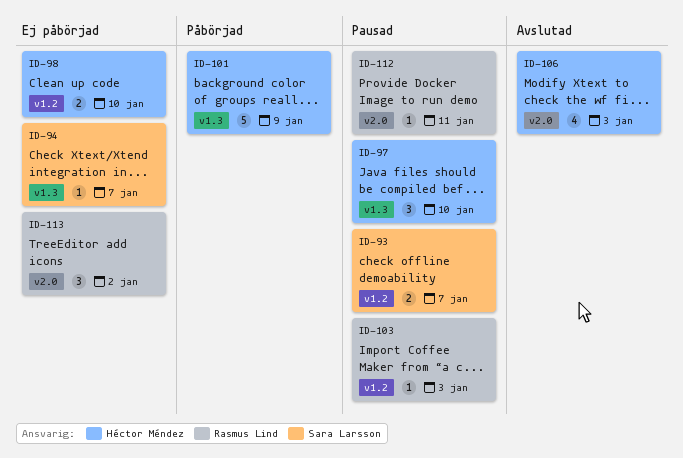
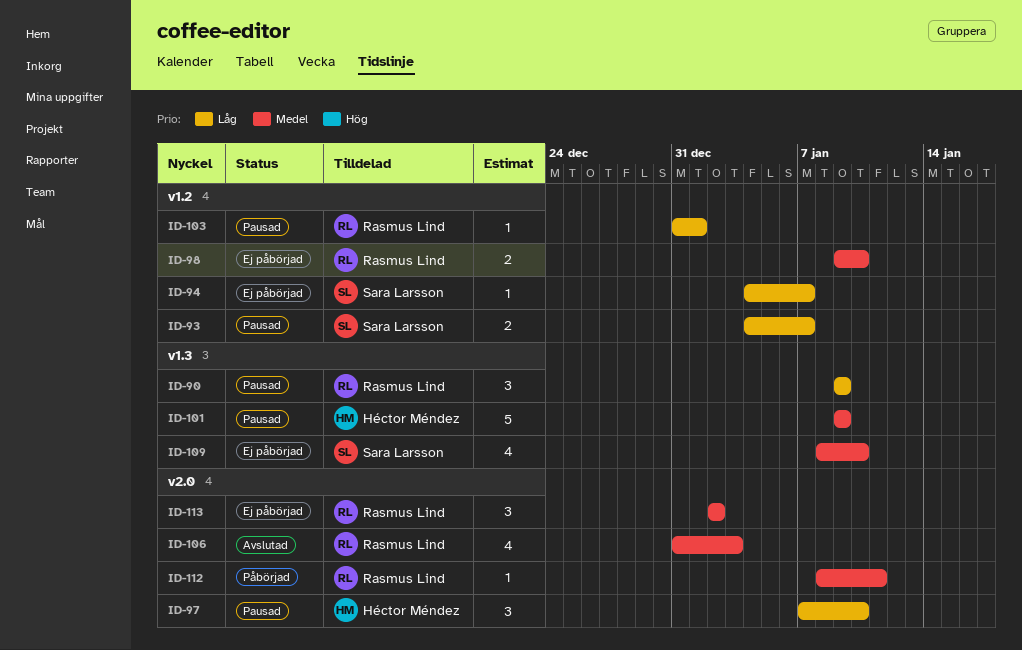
ID-90: none -> present
ID-94, label: v1.3 -> v1.2
ID-97, label: v1.3 -> v2.0
ID-98, owner: Héctor Méndez -> Rasmus Lind
ID-101, status: Påbörjad -> Pausad
ID-103, due: Jan 3 -> Jan 1
ID-106, owner: Héctor Méndez -> Rasmus Lind
ID-109: none -> present
ID-112, status: Pausad -> Påbörjad

